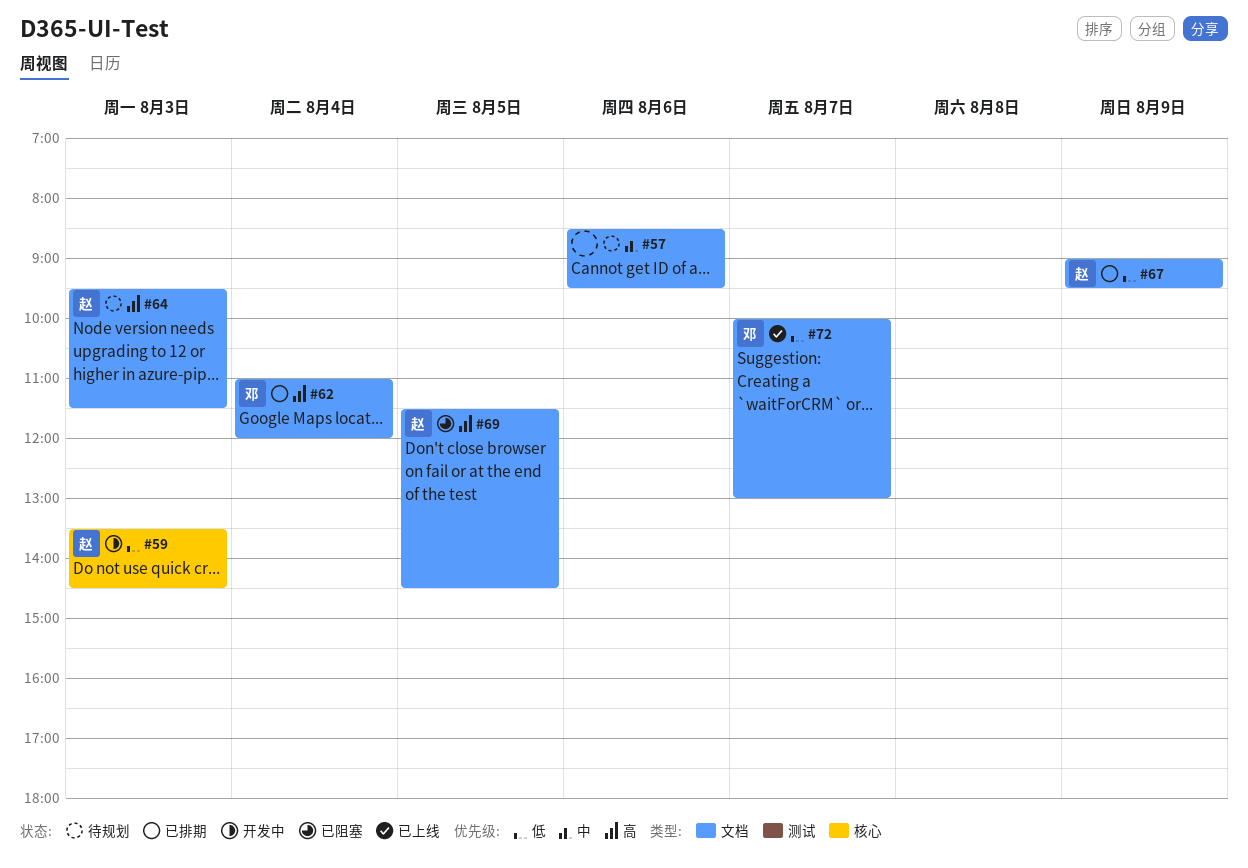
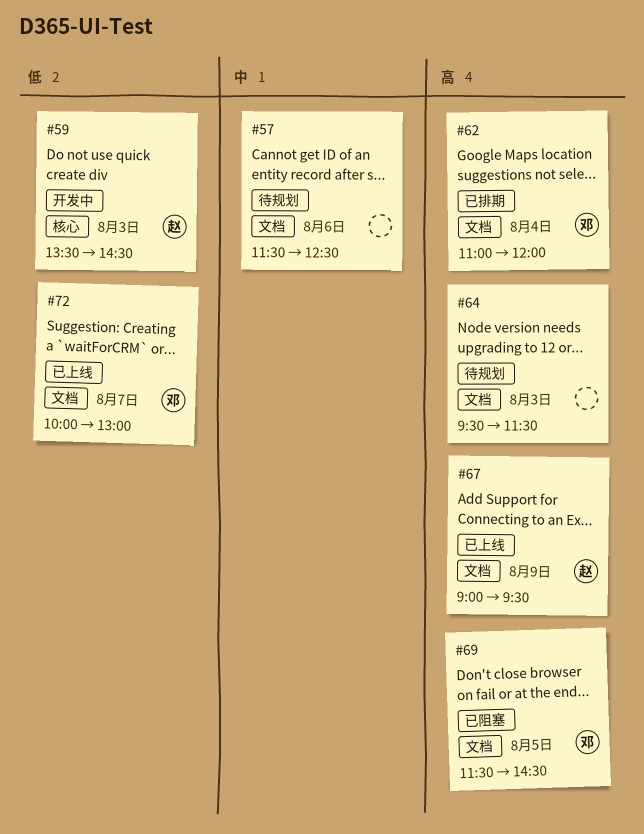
#57, begins: 08:30 -> 11:30
#57, ends: 09:30 -> 12:30
#64, owner: 赵 -> none
#67, status: 已排期 -> 已上线
#67, priority: 低 -> 高
#69, owner: 赵 -> 邓

